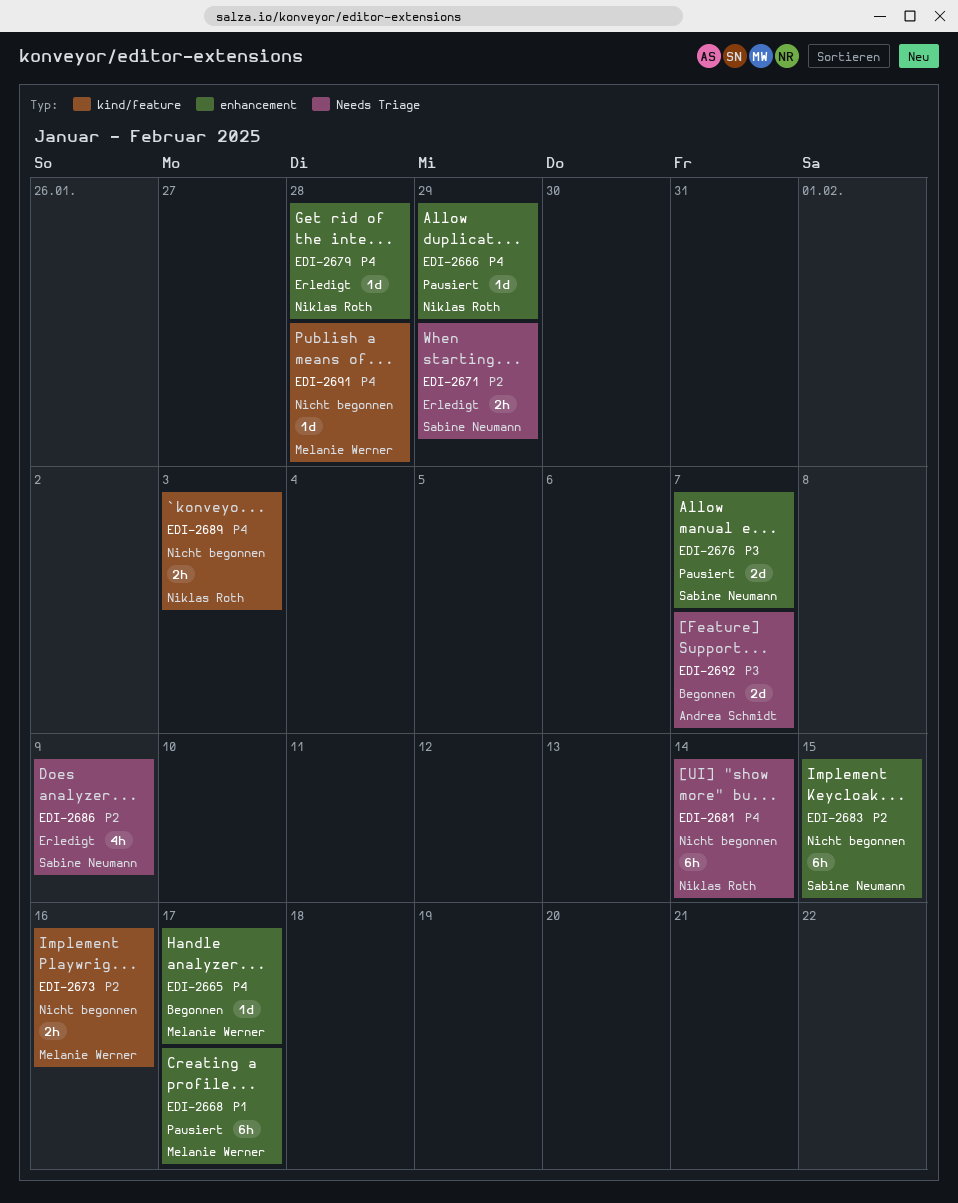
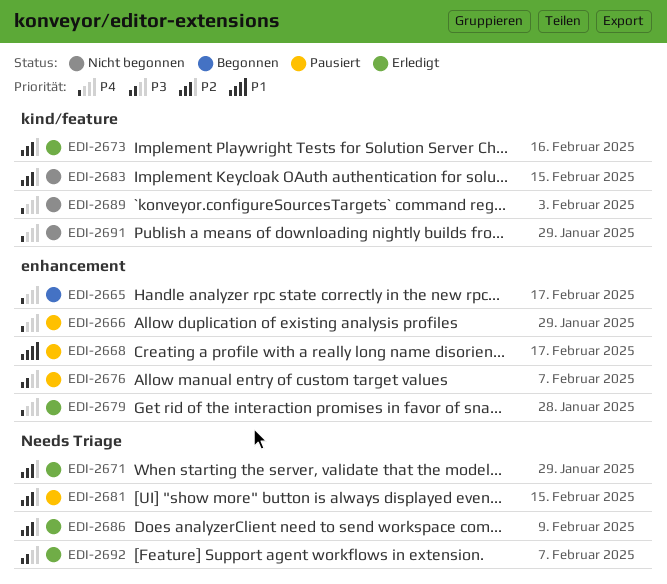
EDI-2673, status: Nicht begonnen -> Erledigt
EDI-2681, status: Nicht begonnen -> Pausiert
EDI-2681, priority: P4 -> P2
EDI-2681, due: Feb 14 -> Feb 15
EDI-2683, label: enhancement -> kind/feature
EDI-2691, due: Jan 28 -> Jan 29
EDI-2692, status: Begonnen -> Erledigt

